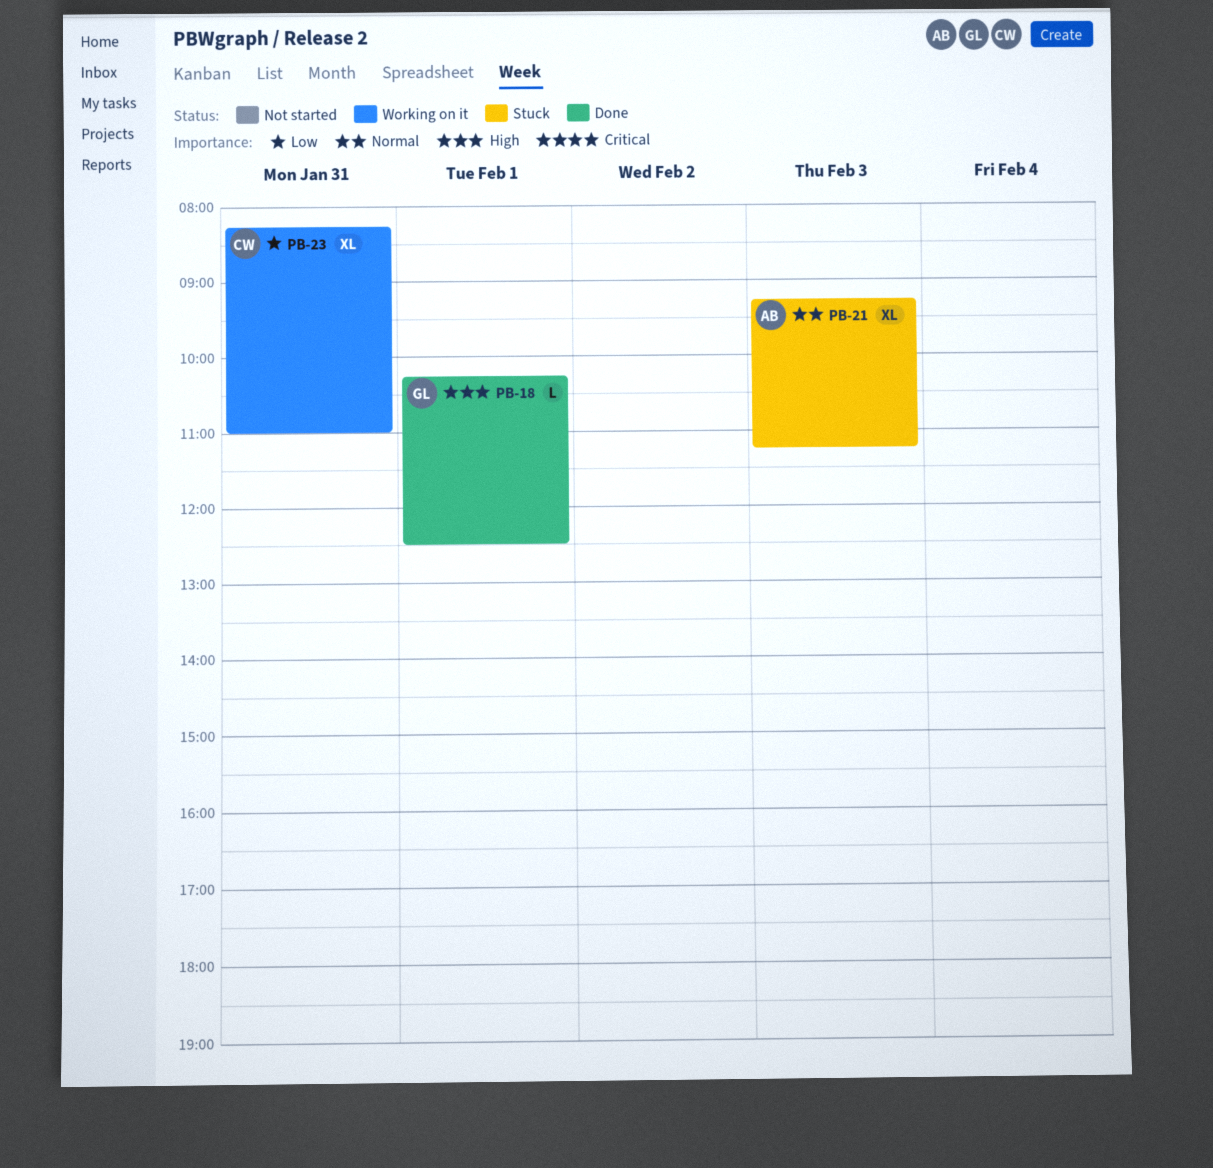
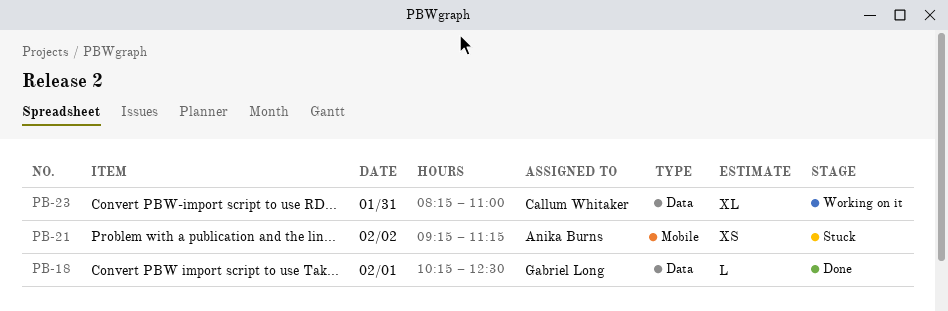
PB-21, estimate: XL -> XS
PB-21, day: Feb 3 -> Feb 2

